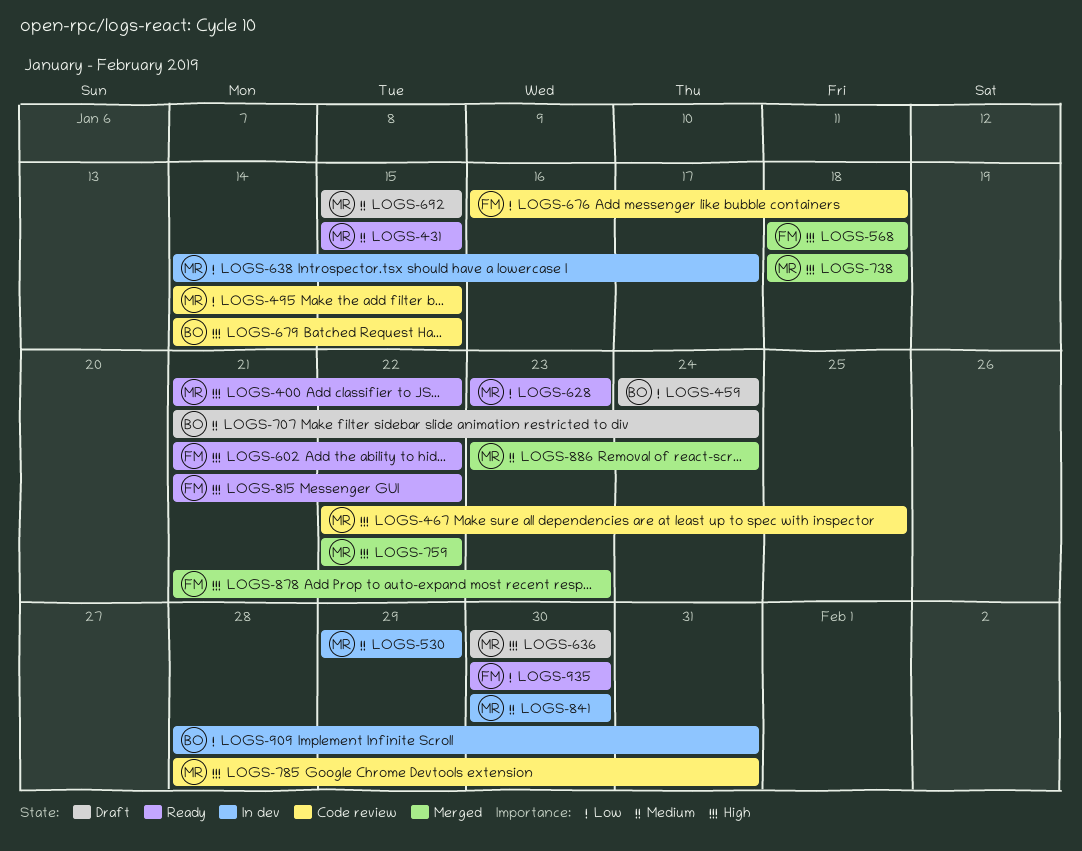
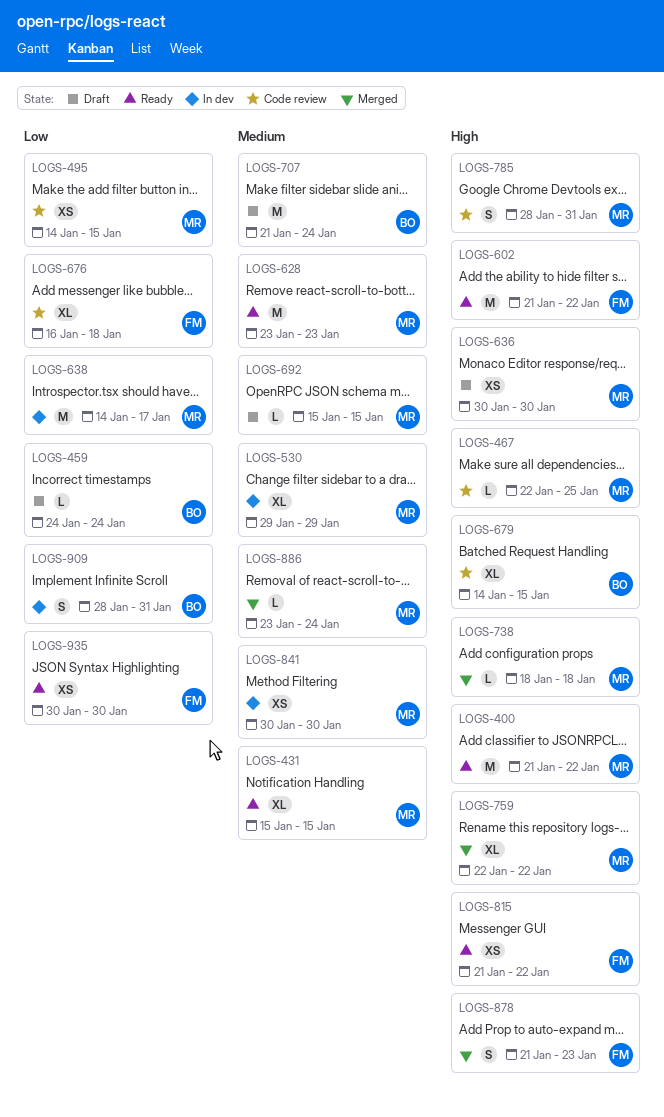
LOGS-568: present -> none
LOGS-628, priority: Low -> Medium

